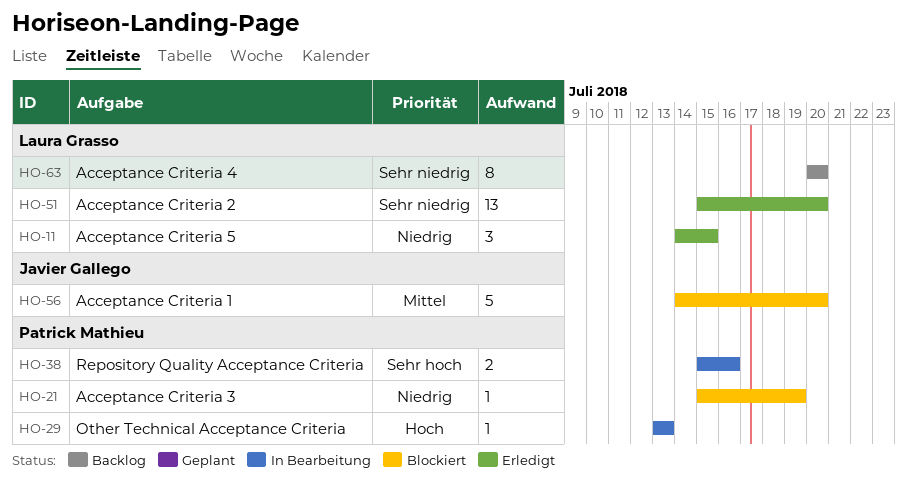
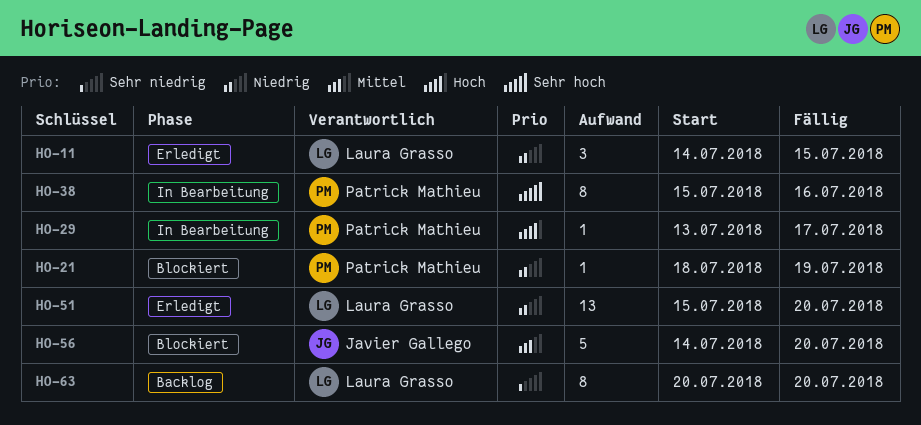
HO-21, start: Jul 15 -> Jul 18
HO-29, due: Jul 13 -> Jul 17
HO-38, estimate: 2 -> 8
HO-51, priority: Sehr niedrig -> Niedrig

